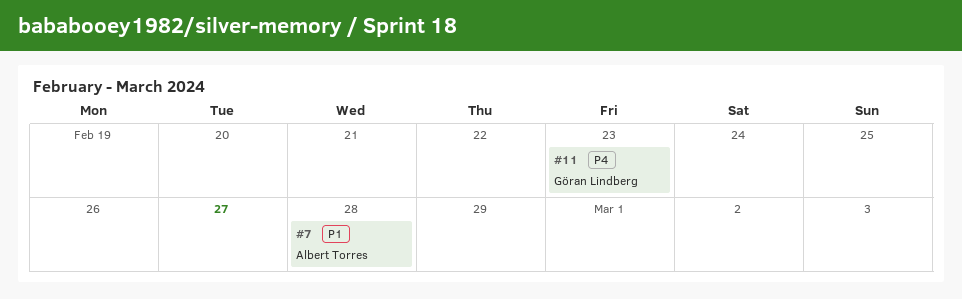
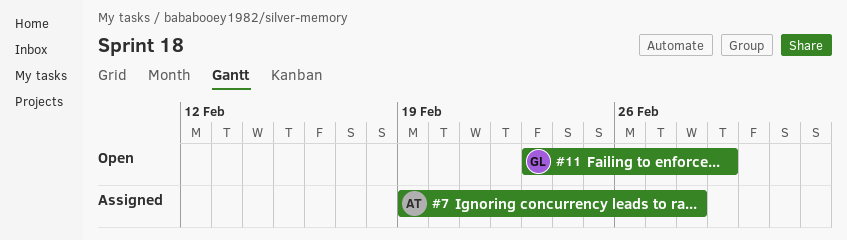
#11, due: Feb 23 -> Feb 29

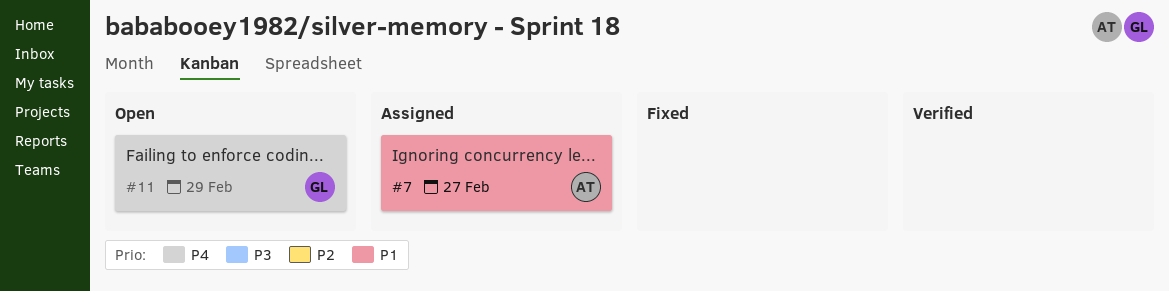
#7, due: Feb 28 -> Feb 27

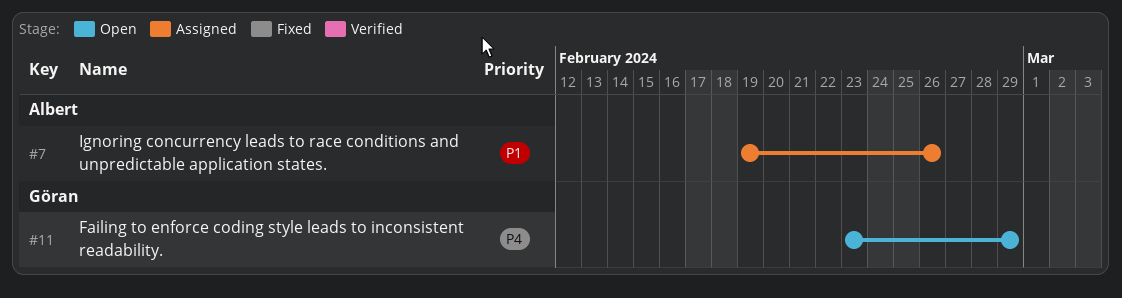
#7, due: Feb 27 -> Feb 26

